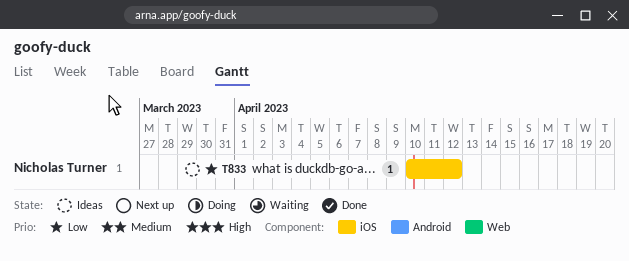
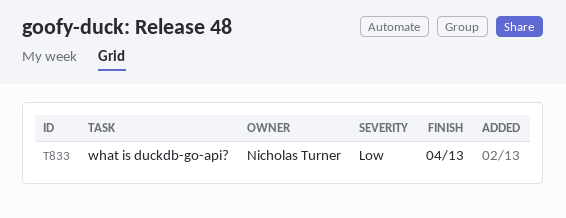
T833, due: Apr 12 -> Apr 13

